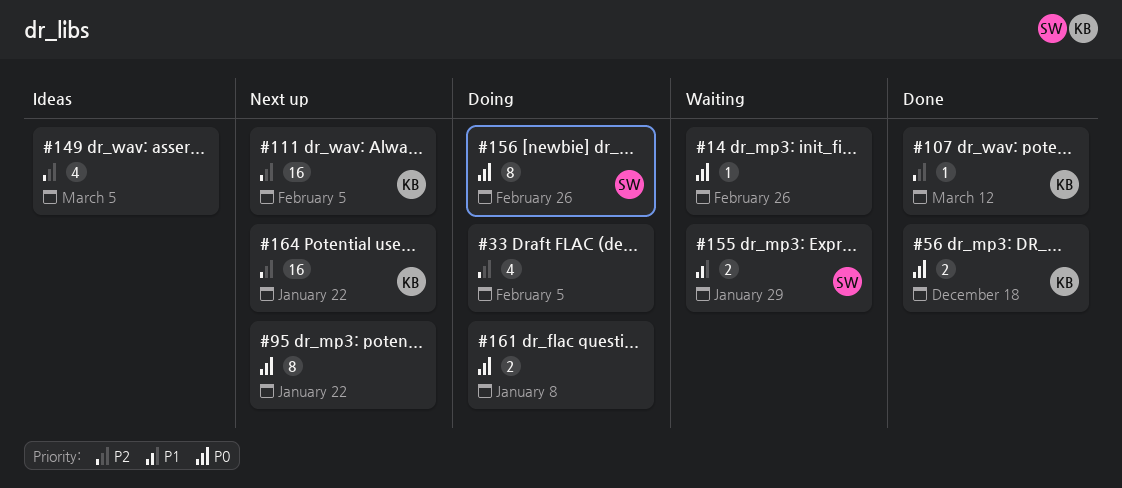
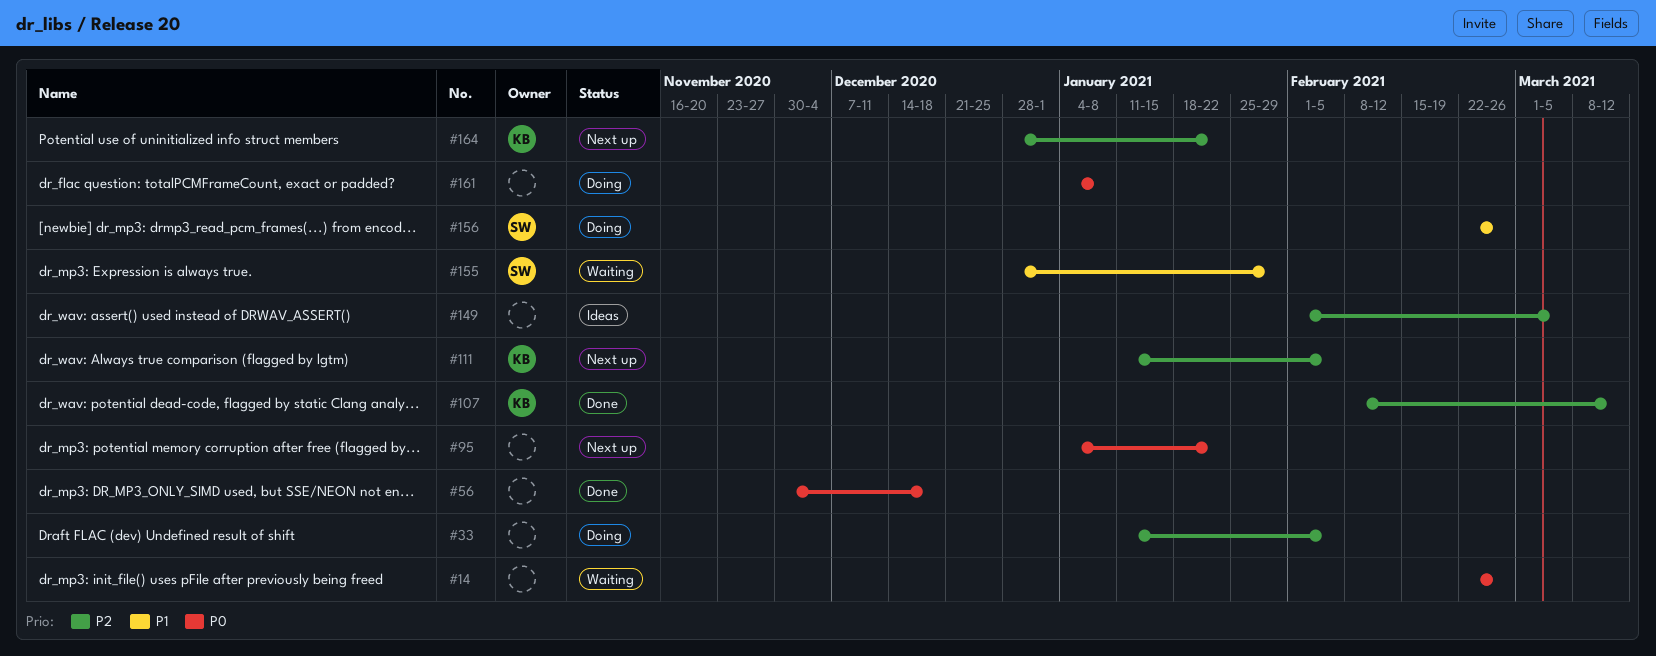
#56, owner: KB -> none
#156, priority: P0 -> P1

